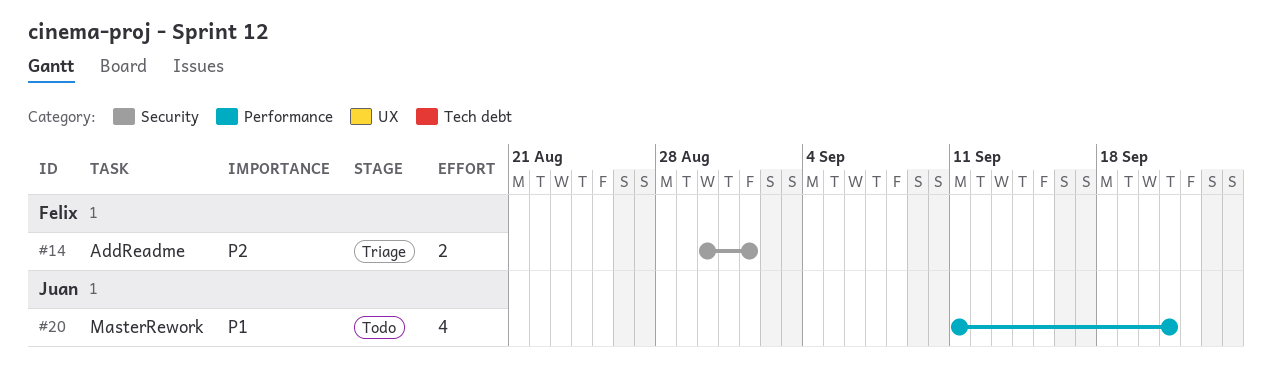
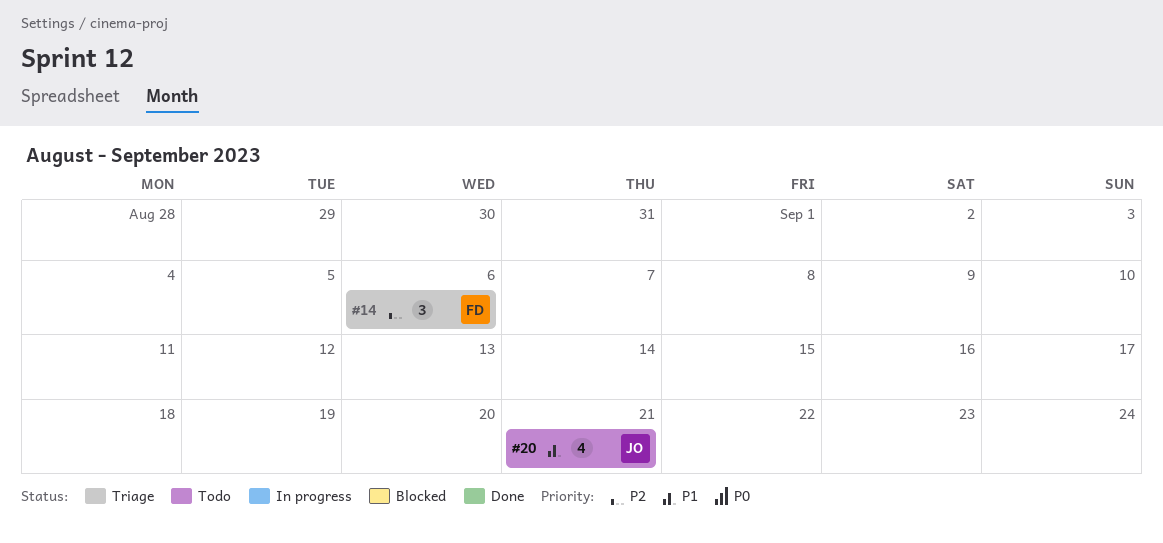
#14, estimate: 2 -> 3
#14, due: Sep 1 -> Sep 6

